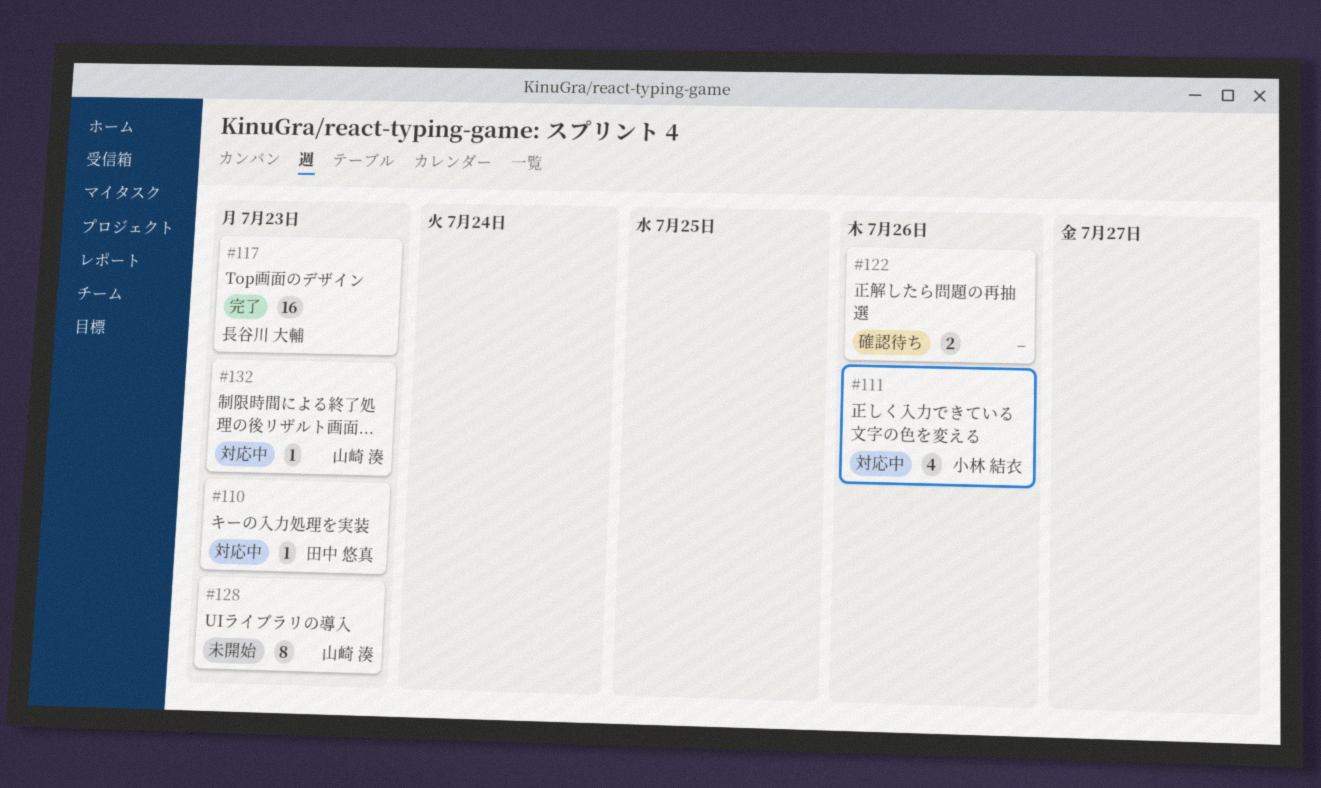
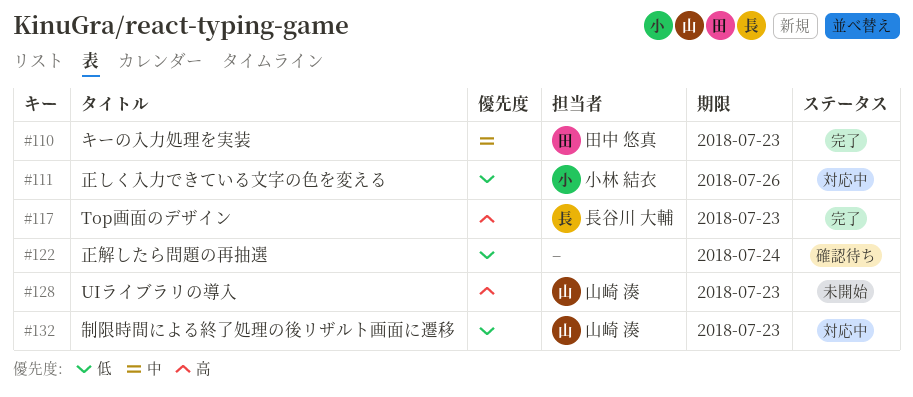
#110, status: 対応中 -> 完了
#122, due: Jul 26 -> Jul 24

